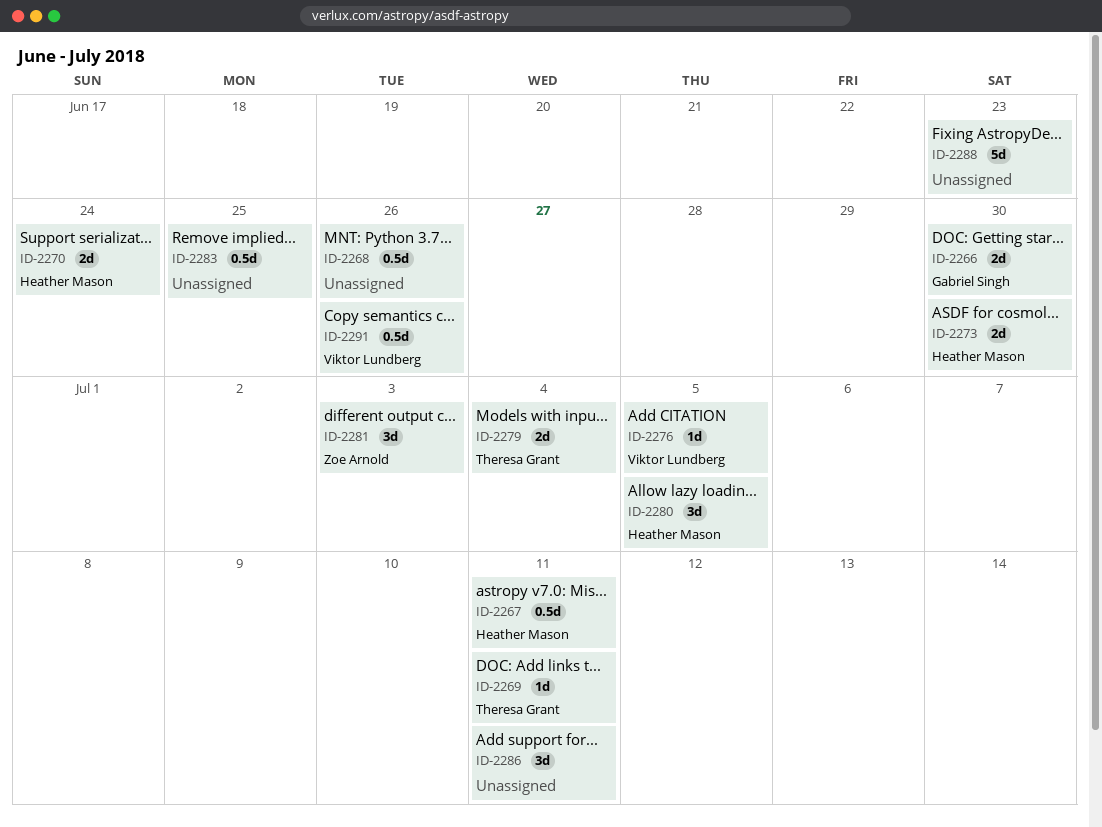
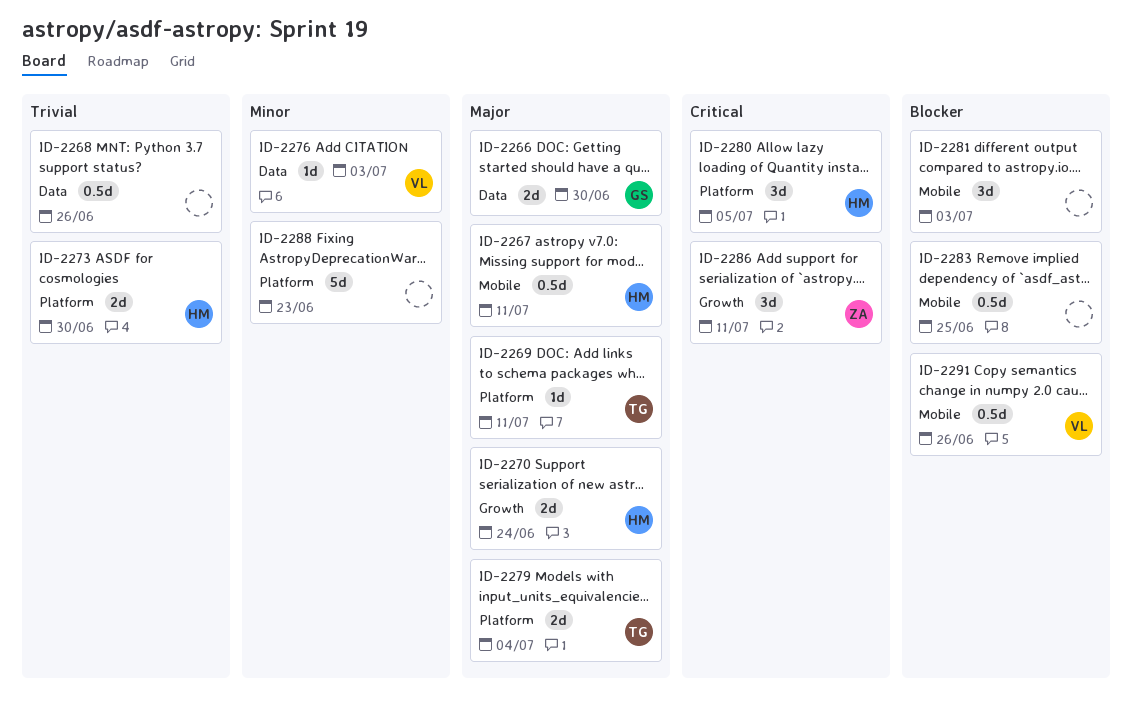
ID-2276, due: Jul 5 -> Jul 3
ID-2281, owner: Zoe Arnold -> none
ID-2286, owner: none -> Zoe Arnold

